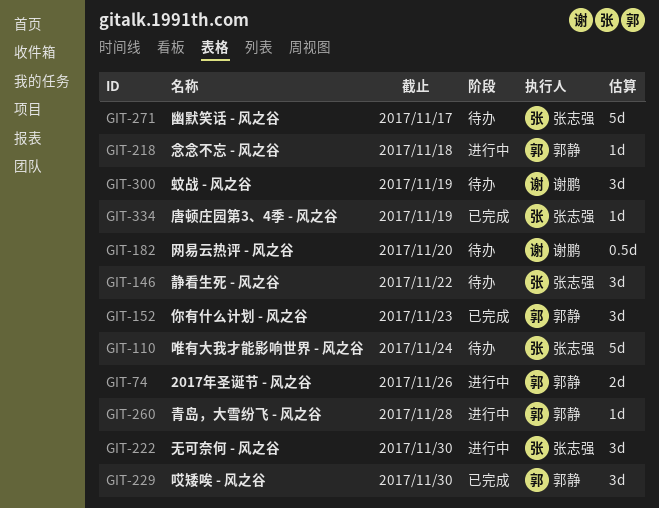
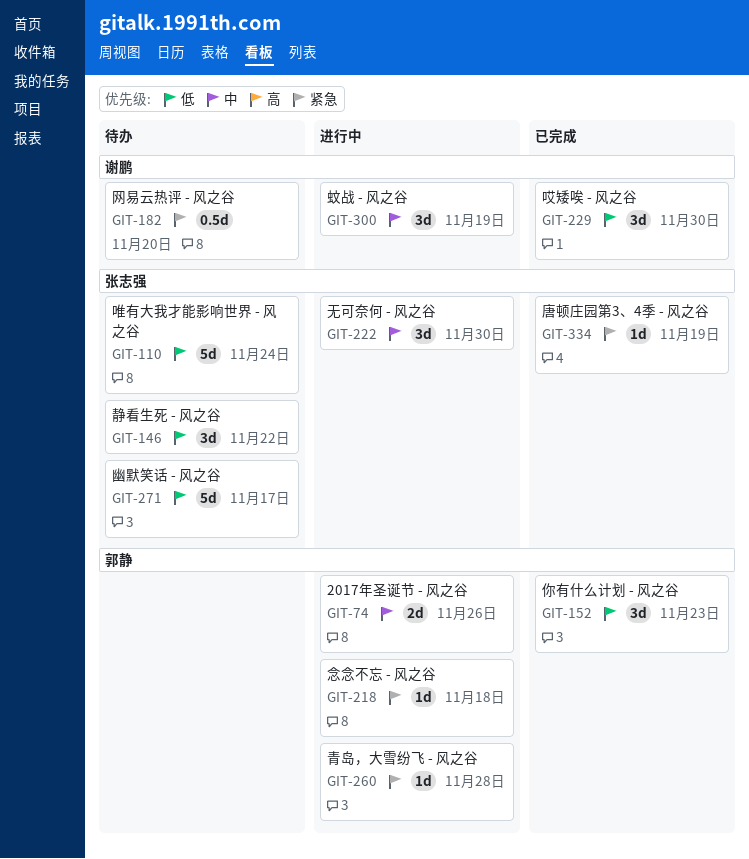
GIT-229, owner: 郭静 -> 谢鹏
GIT-300, status: 待办 -> 进行中

